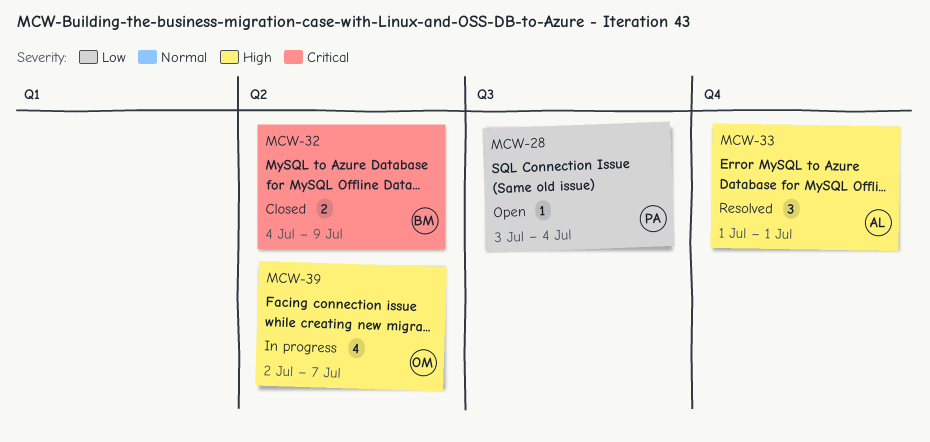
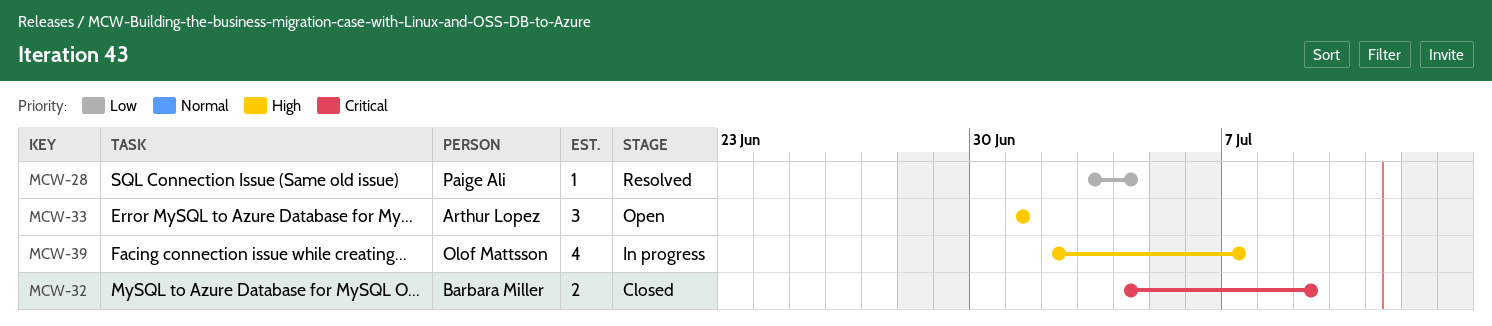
MCW-28, status: Open -> Resolved
MCW-33, status: Resolved -> Open

